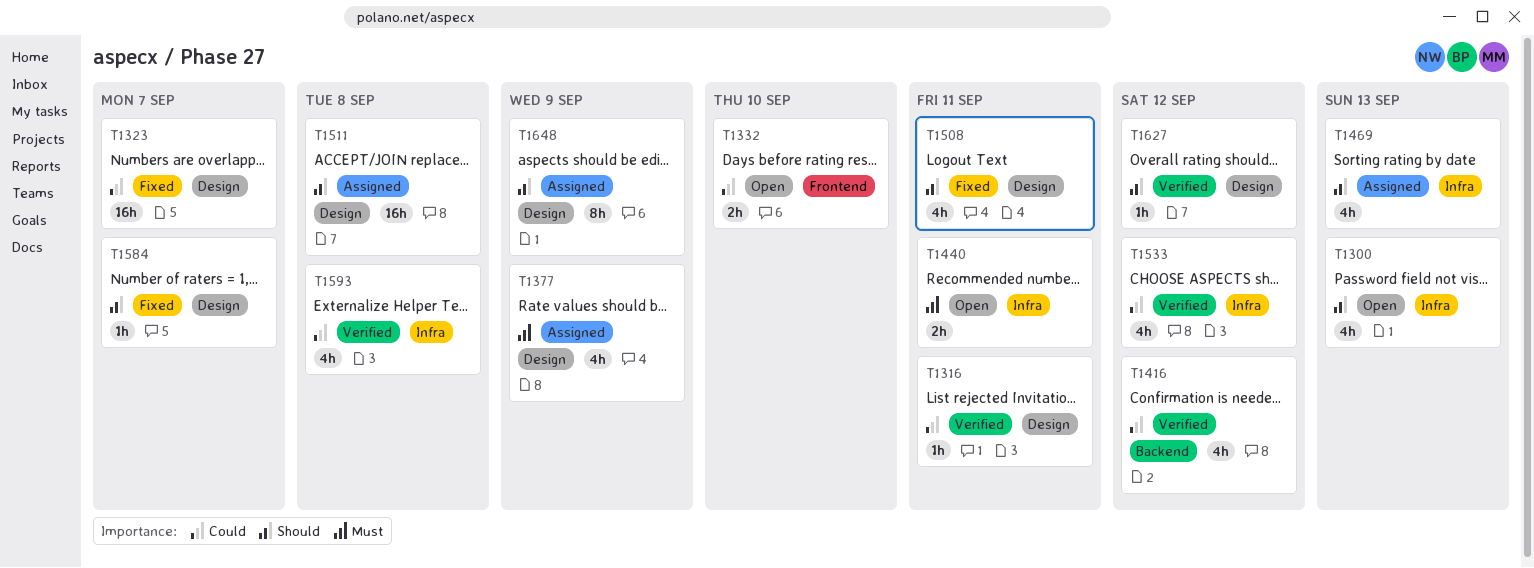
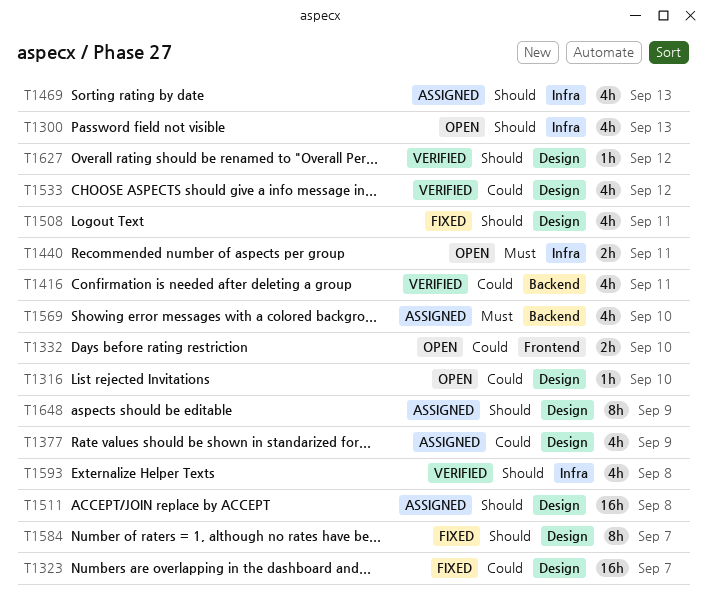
T1316, status: Verified -> Open
T1316, due: Sep 11 -> Sep 10
T1377, priority: Must -> Could
T1416, due: Sep 12 -> Sep 11
T1533, label: Infra -> Design
T1569: none -> present
T1584, estimate: 1h -> 8h
T1593, priority: Could -> Should

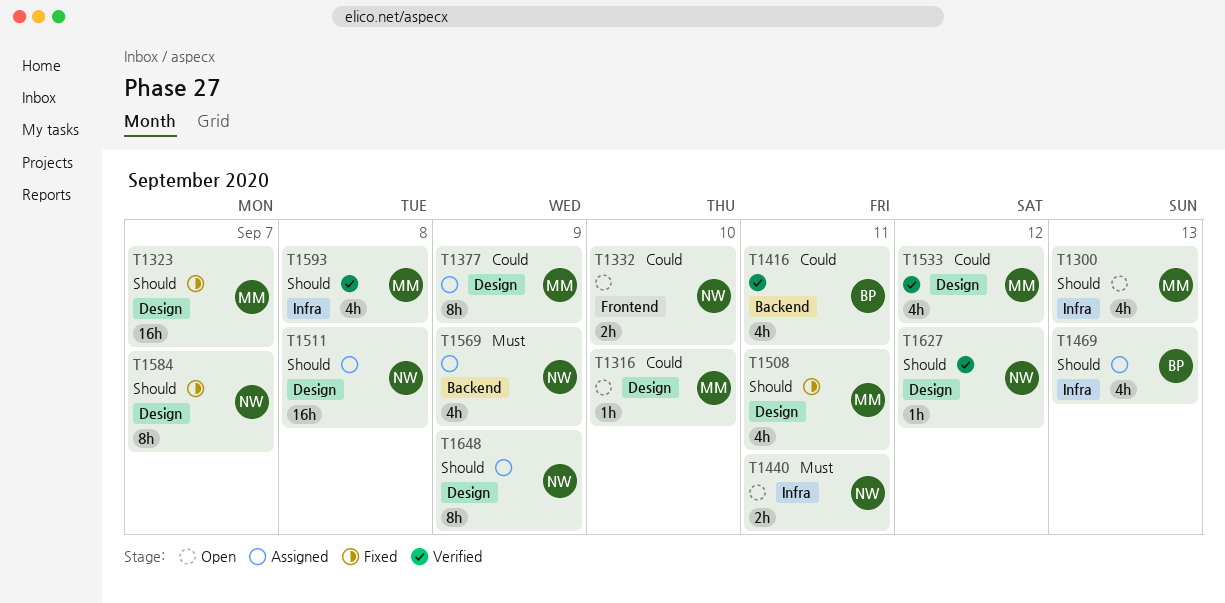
T1323, priority: Could -> Should
T1377, estimate: 4h -> 8h
T1569, due: Sep 10 -> Sep 9

